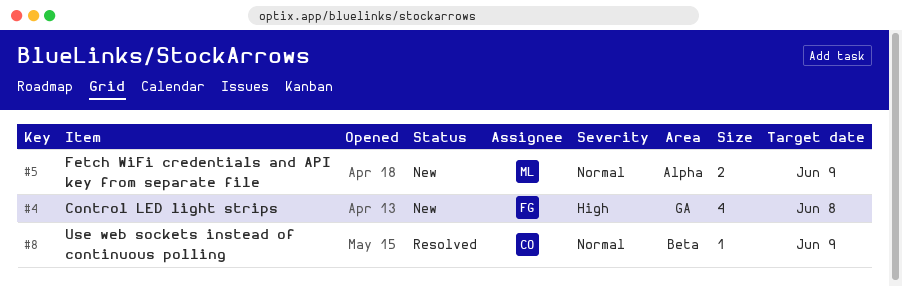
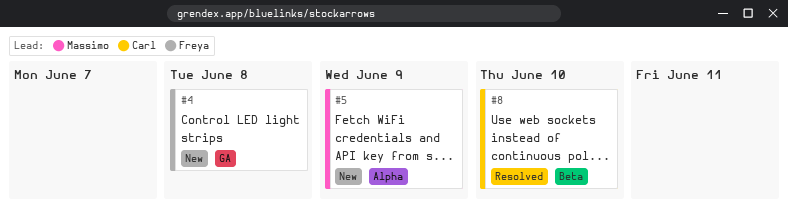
#8, due: Jun 9 -> Jun 10

